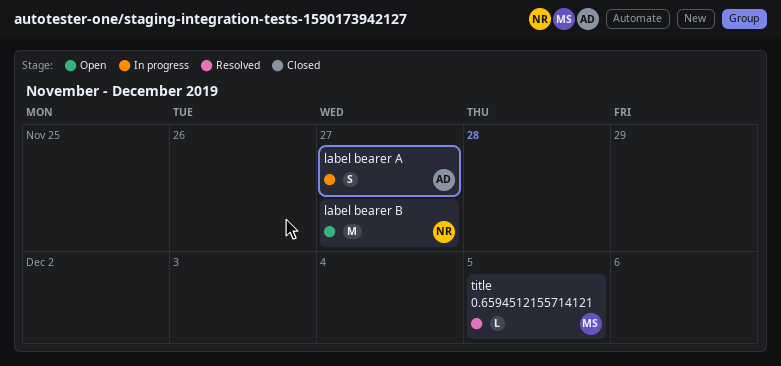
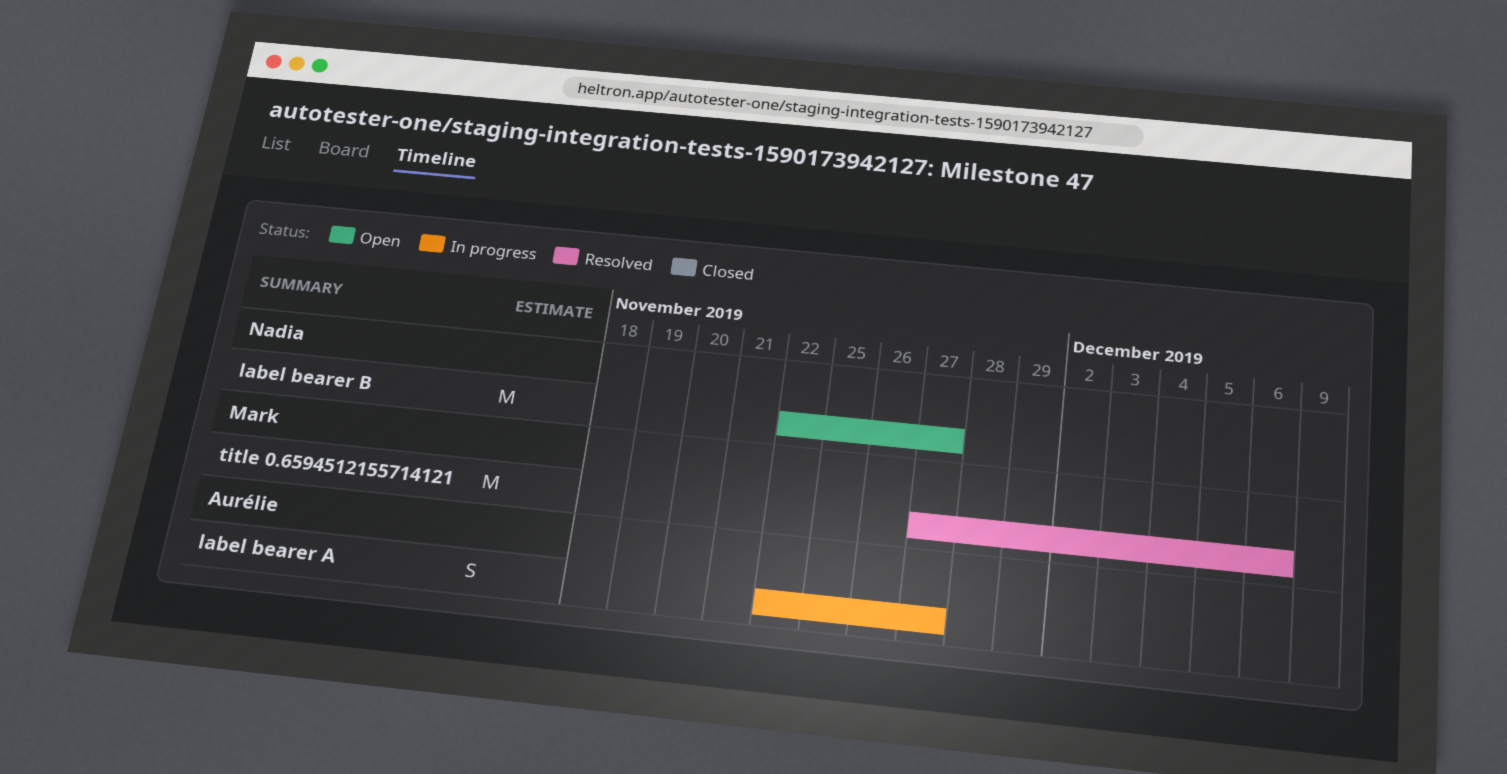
title 0.6594512155714121, estimate: L -> M
title 0.6594512155714121, due: Dec 5 -> Dec 6

